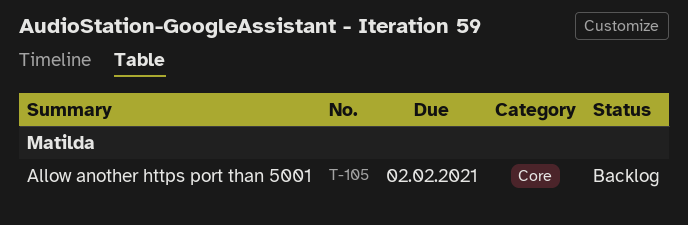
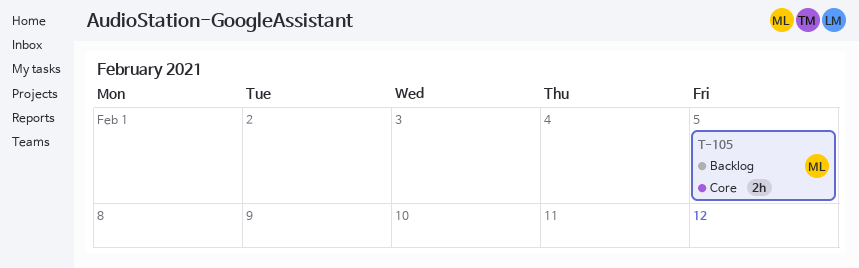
T-105, due: Feb 2 -> Feb 5

